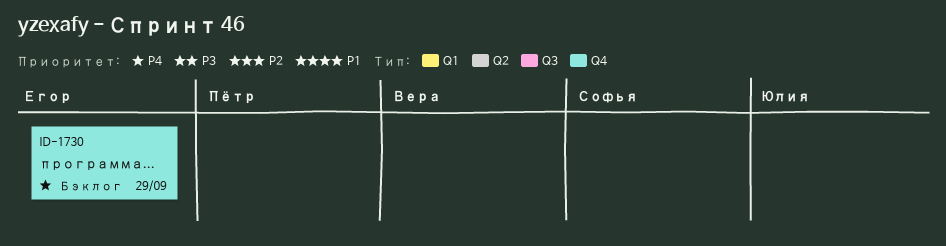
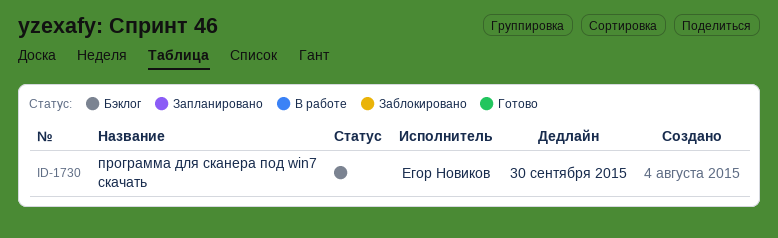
ID-1730, due: Sep 29 -> Sep 30

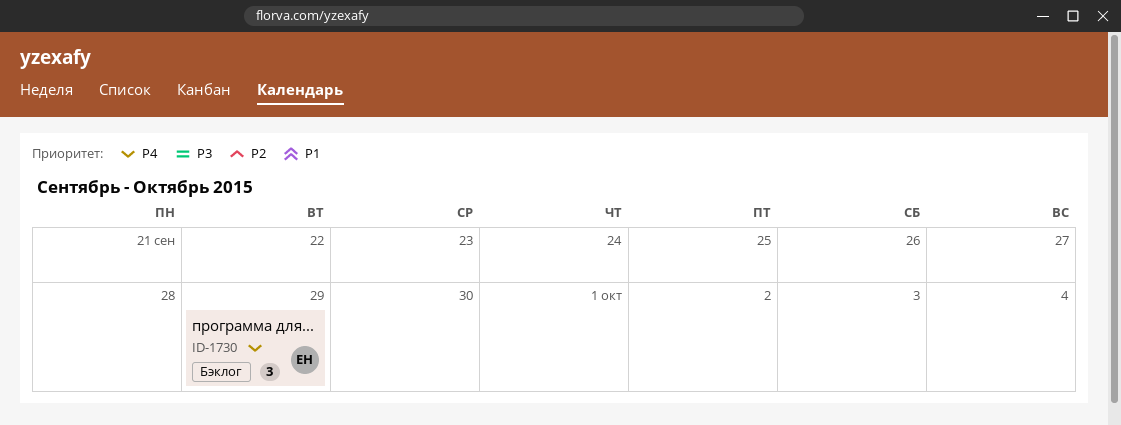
ID-1730, due: Sep 30 -> Sep 29

